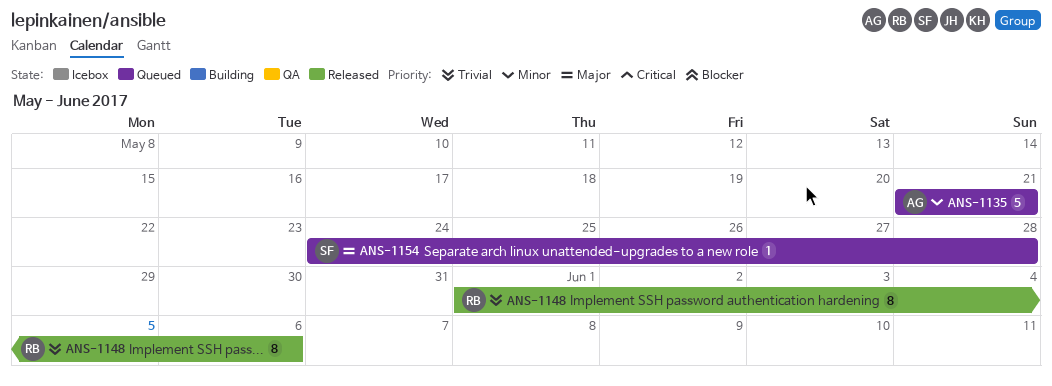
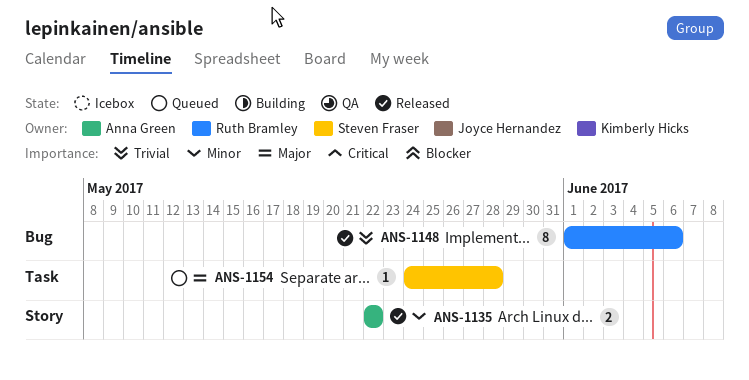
ANS-1135, status: Queued -> Released
ANS-1135, estimate: 5 -> 2
ANS-1135, start: May 21 -> May 22
ANS-1135, due: May 21 -> May 22

